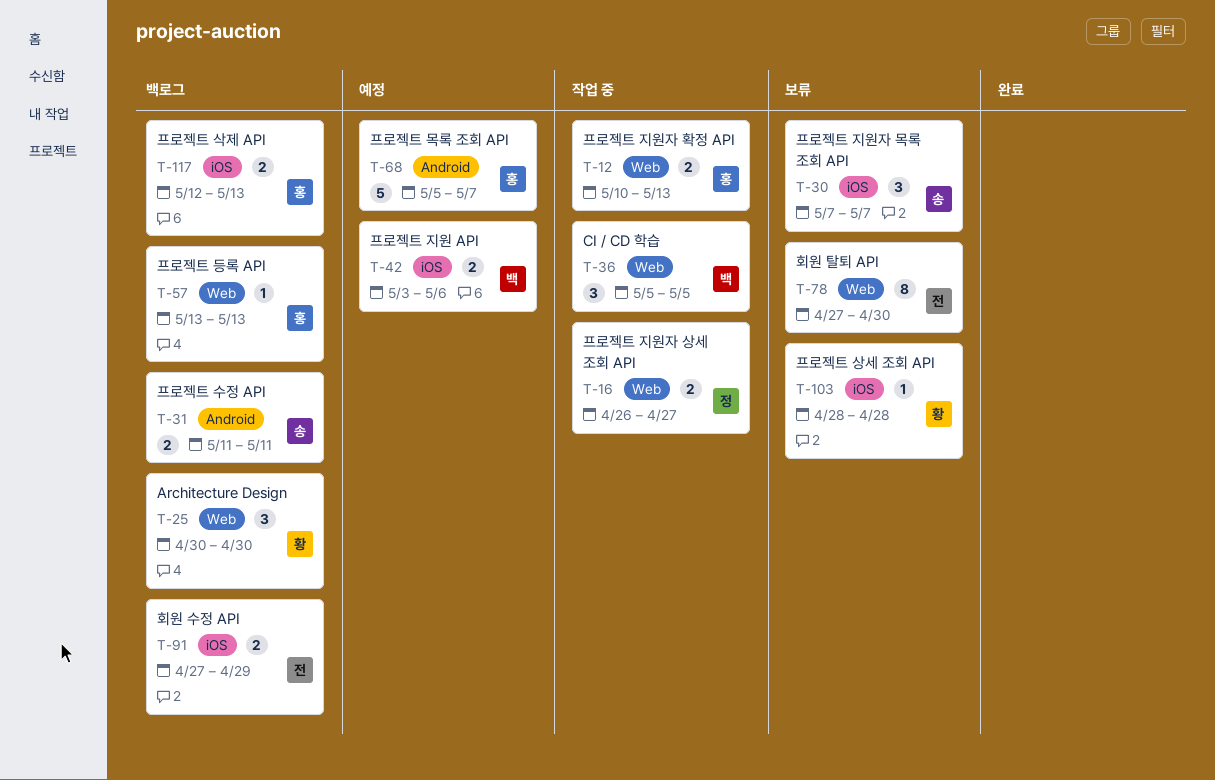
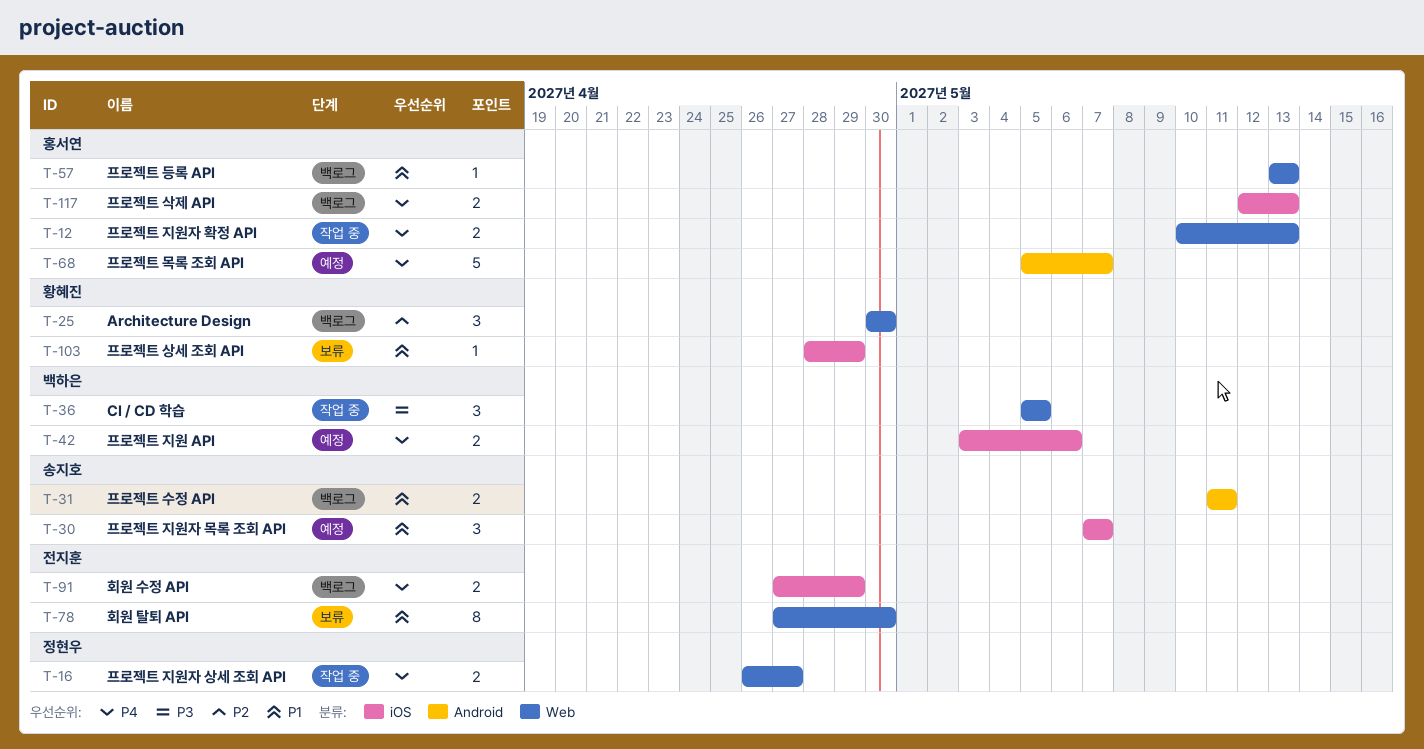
T-30, status: 보류 -> 예정
T-103, due: Apr 28 -> Apr 29

